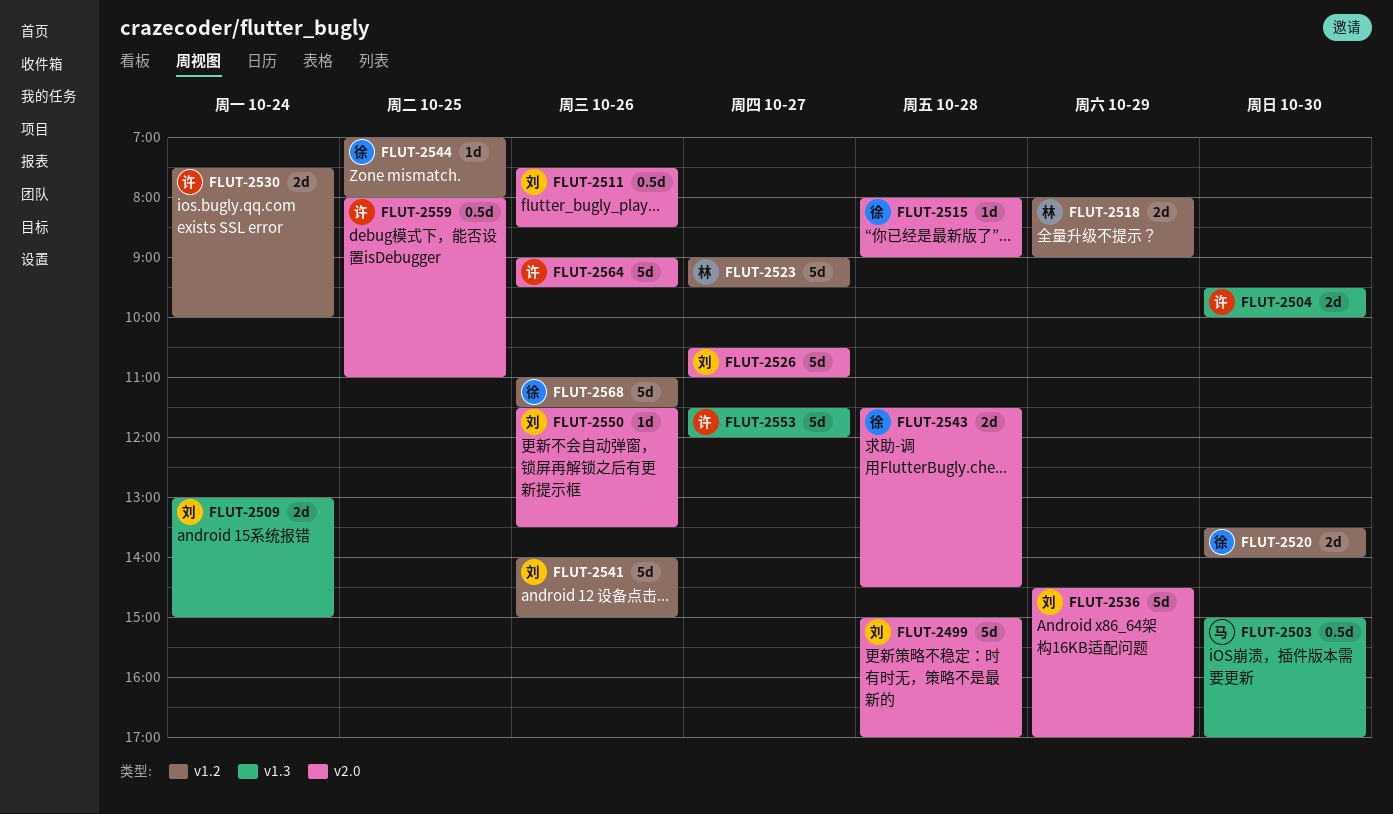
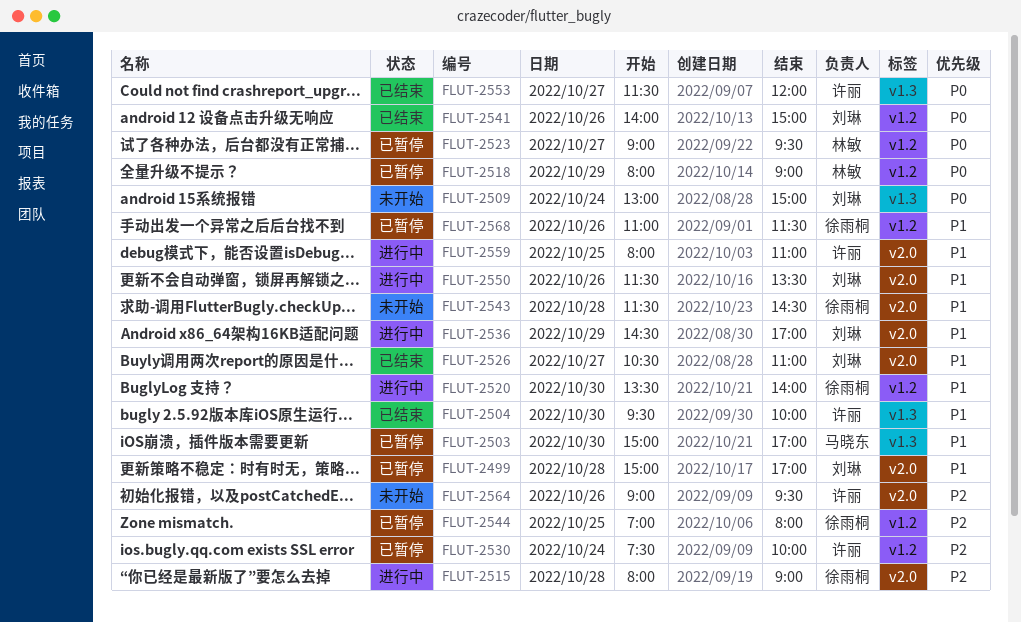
FLUT-2511: present -> none

